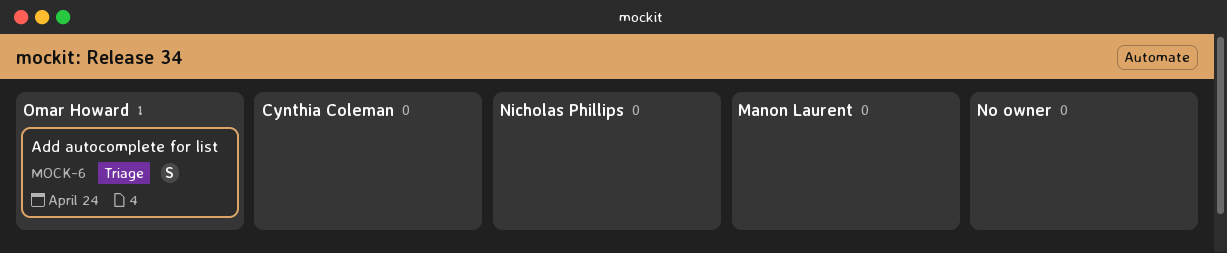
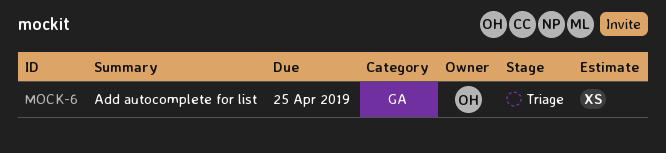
MOCK-6, estimate: S -> XS
MOCK-6, due: Apr 24 -> Apr 25

